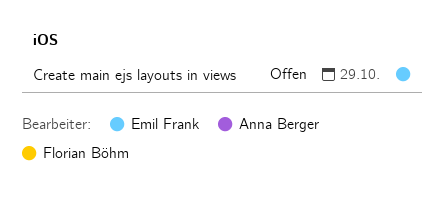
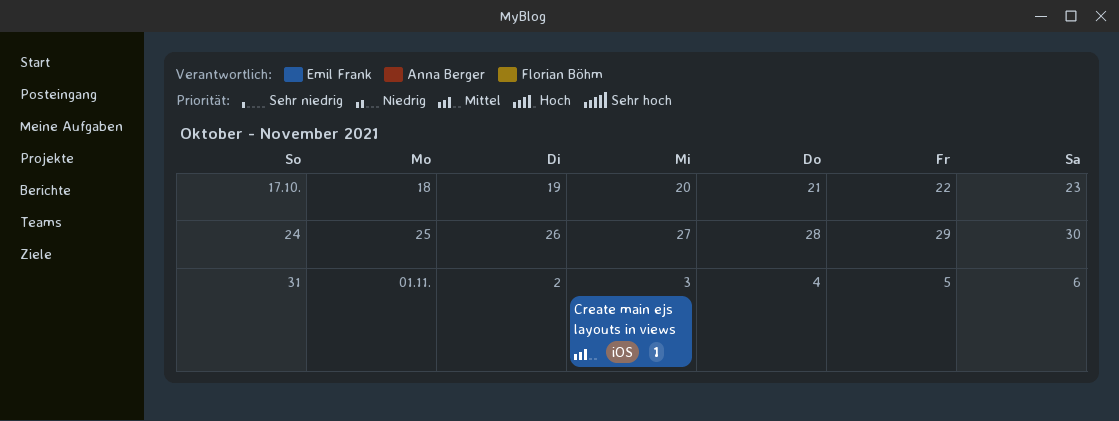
Create main ejs layouts in views, due: Oct 29 -> Nov 3

